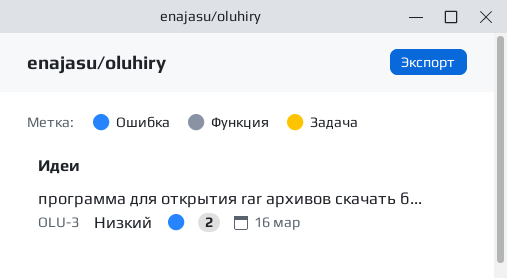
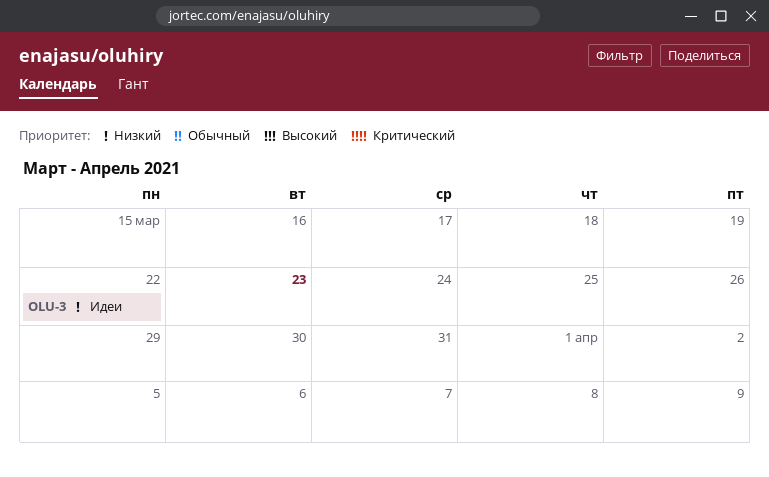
OLU-3, due: Mar 16 -> Mar 22

